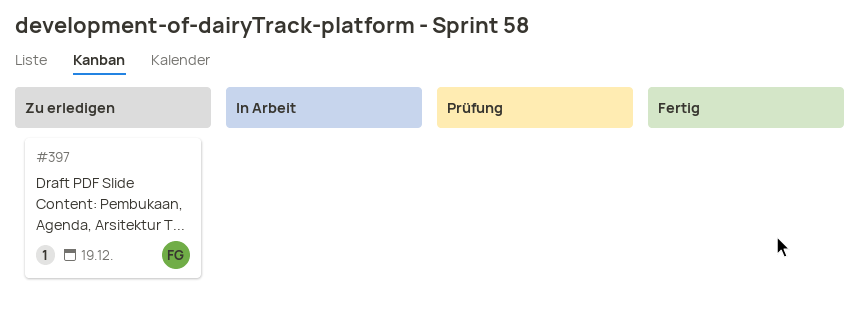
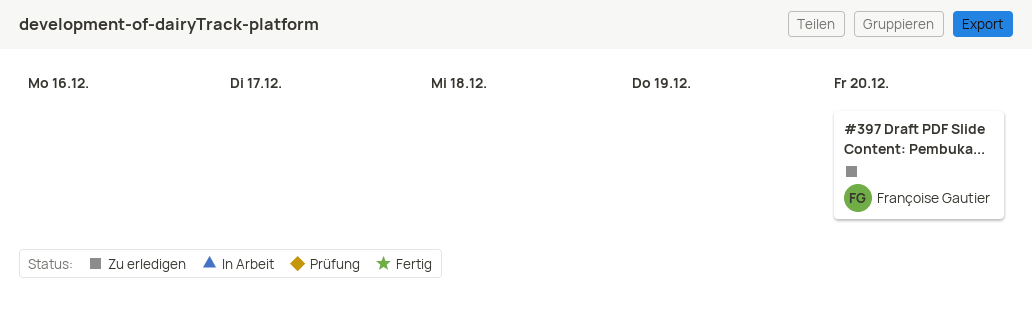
#397, due: Dec 19 -> Dec 20

